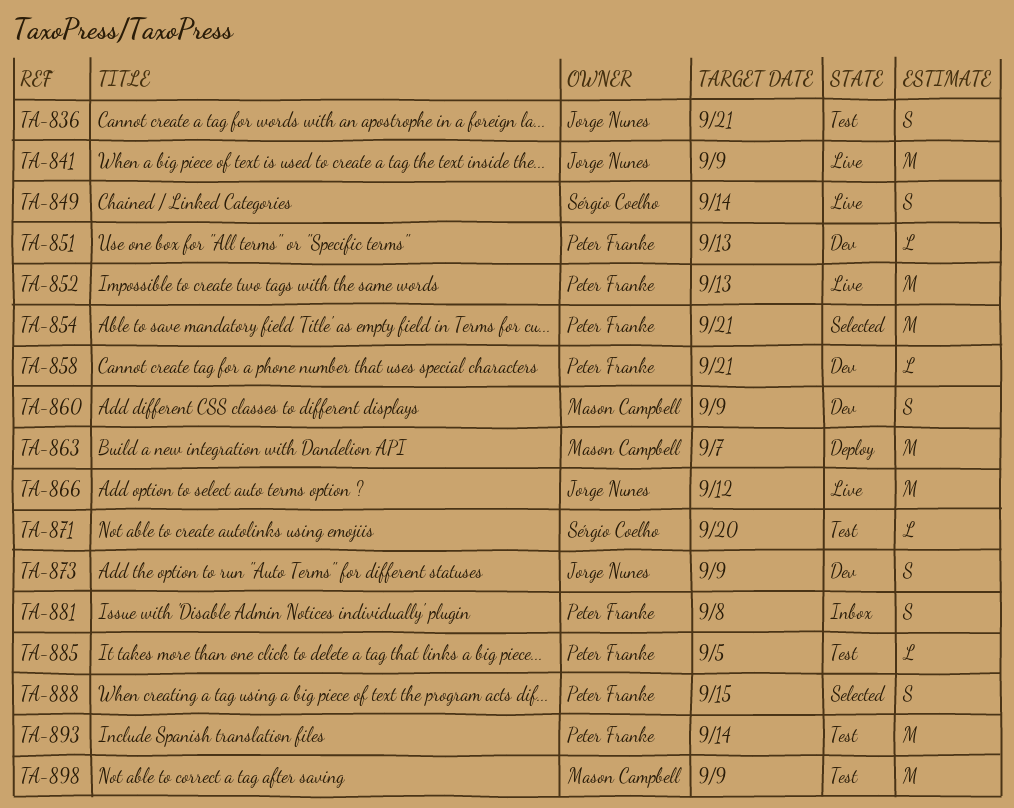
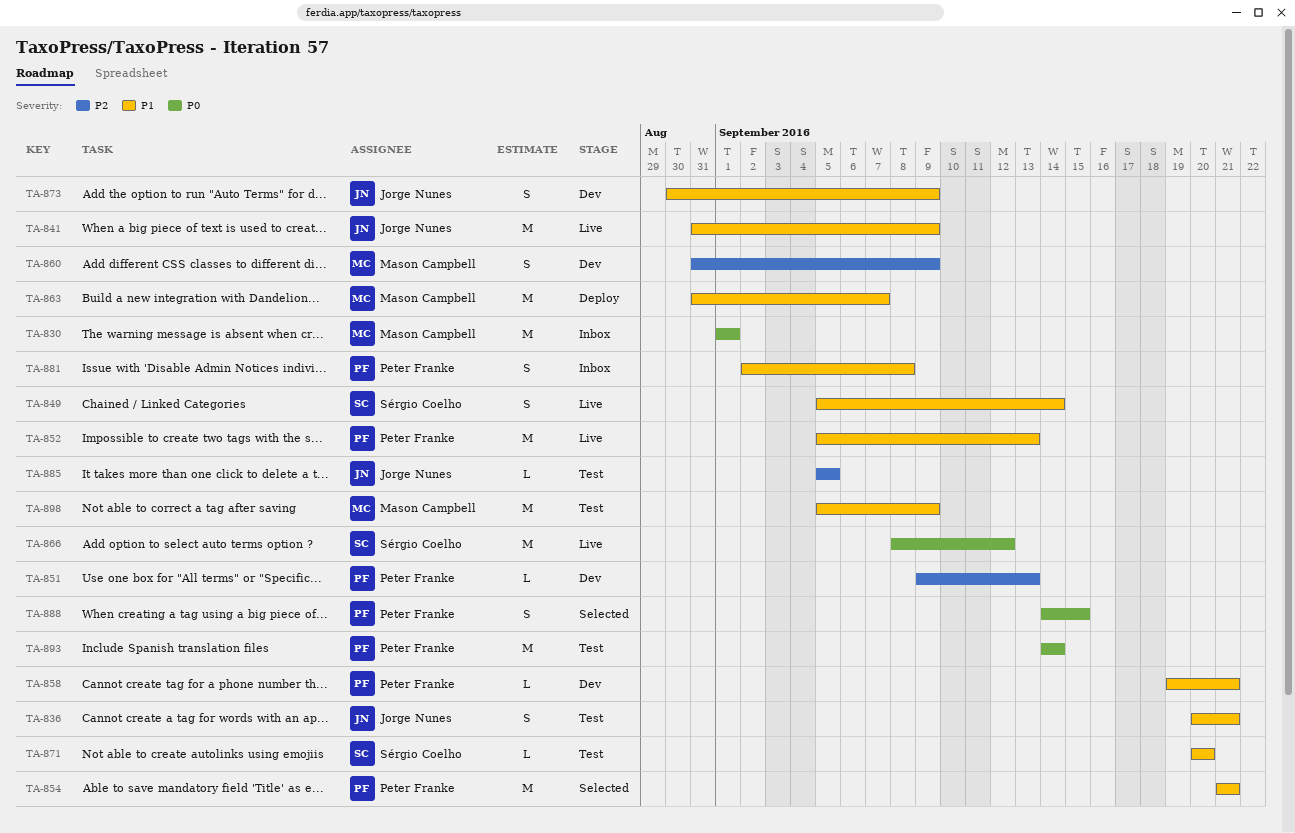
TA-830: none -> present
TA-866, owner: Jorge Nunes -> Sérgio Coelho
TA-885, owner: Peter Franke -> Jorge Nunes

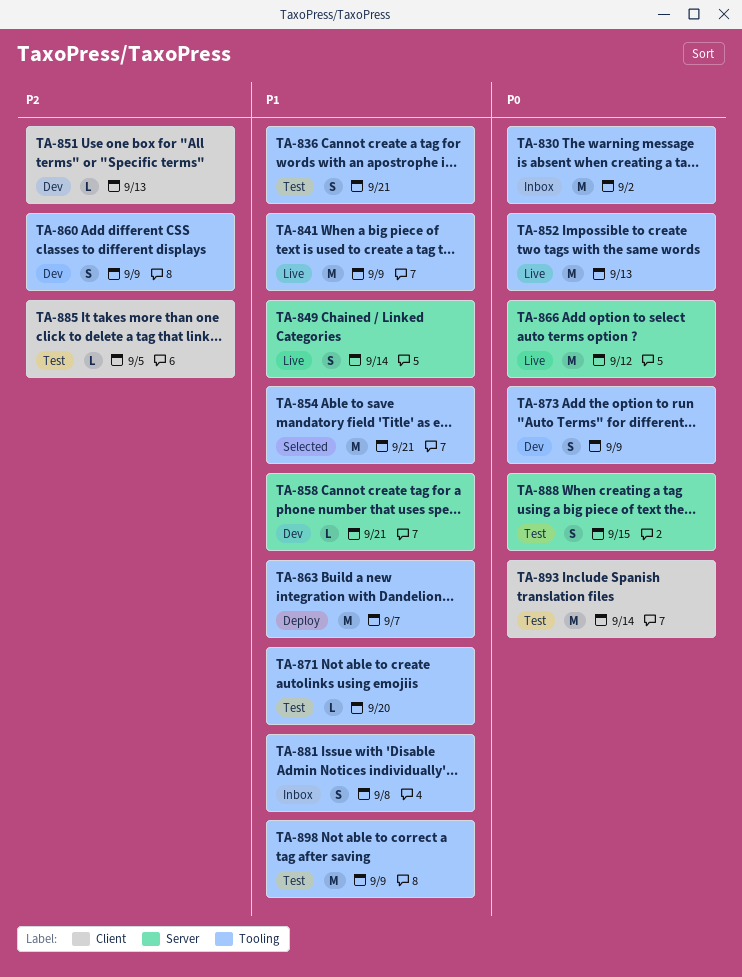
TA-830, due: Sep 1 -> Sep 2
TA-852, priority: P1 -> P0
TA-873, priority: P1 -> P0
TA-888, status: Selected -> Test

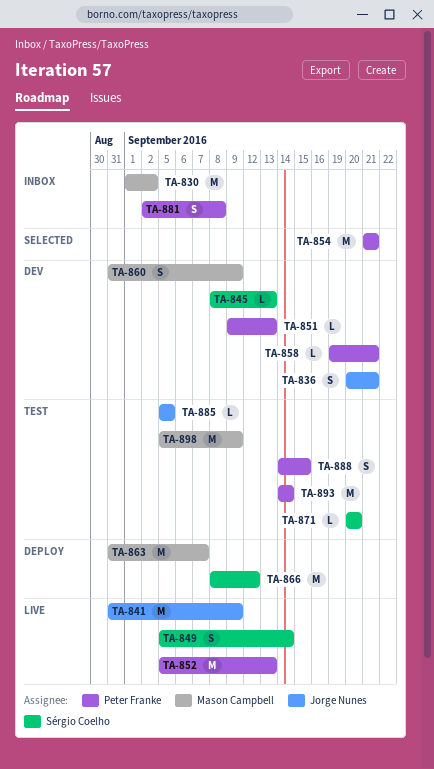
TA-836, status: Test -> Dev
TA-845: none -> present
TA-866, status: Live -> Deploy
TA-873: present -> none

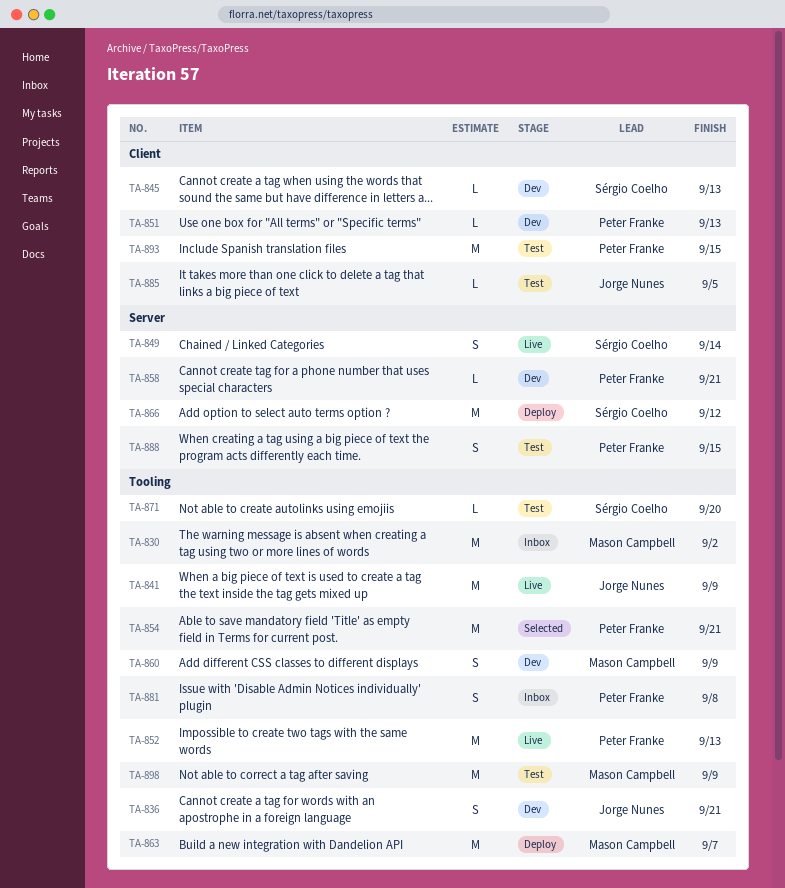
TA-893, due: Sep 14 -> Sep 15

